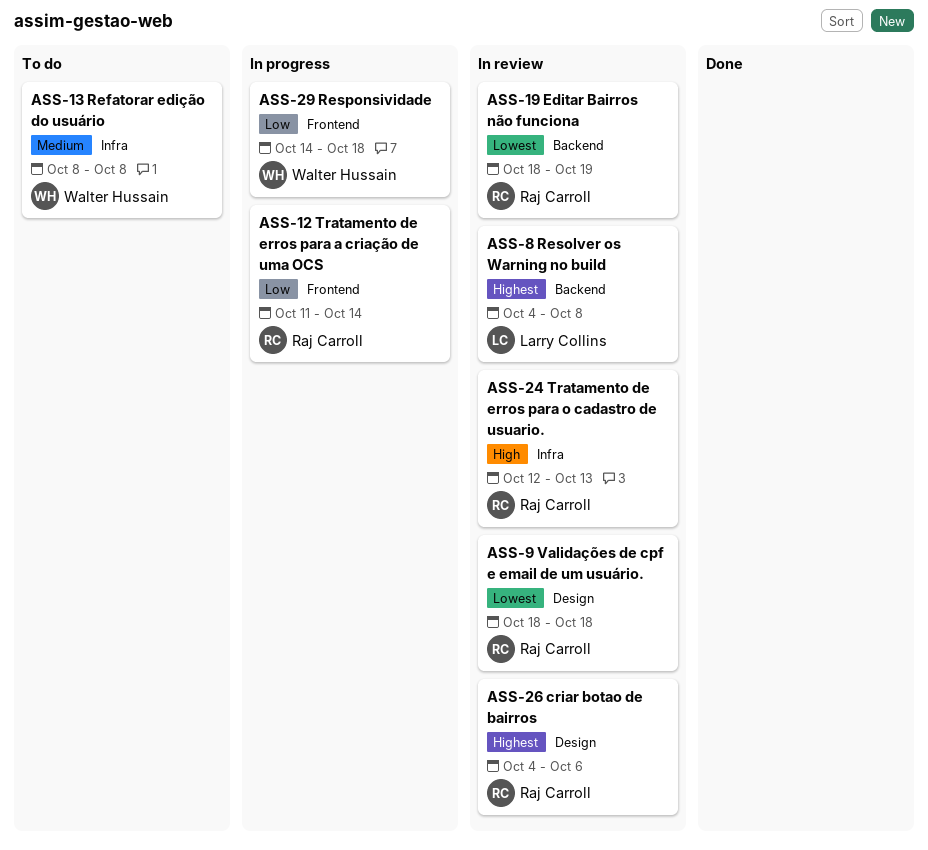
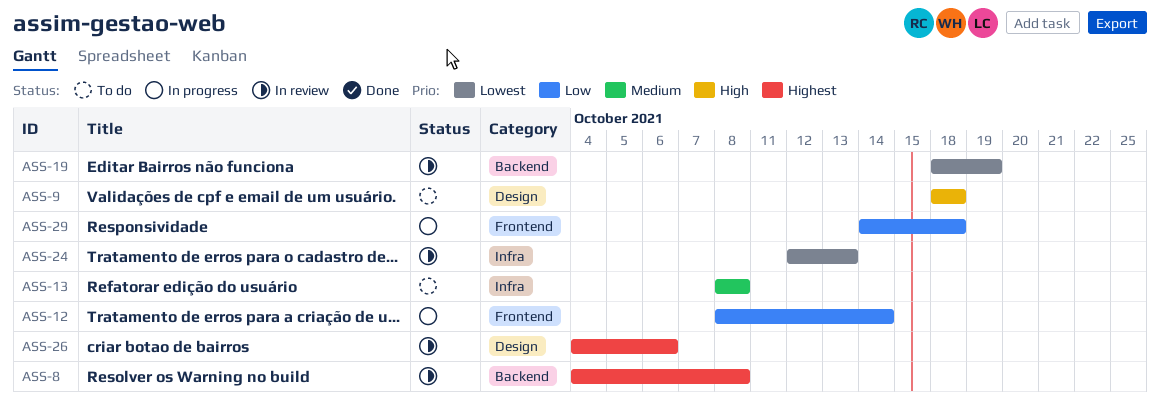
ASS-9, status: In review -> To do
ASS-9, priority: Lowest -> High
ASS-12, start: Oct 11 -> Oct 8
ASS-24, priority: High -> Lowest

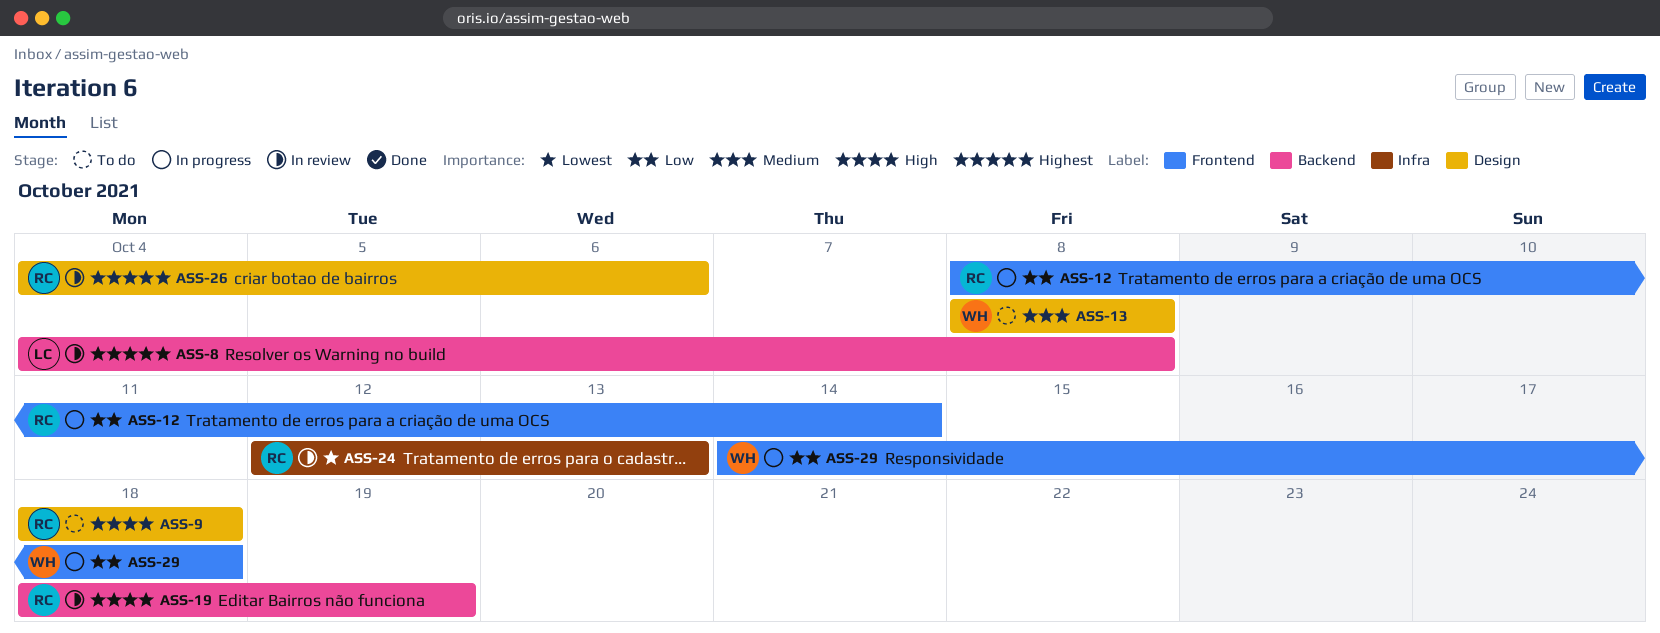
ASS-13, label: Infra -> Design
ASS-19, priority: Lowest -> High

